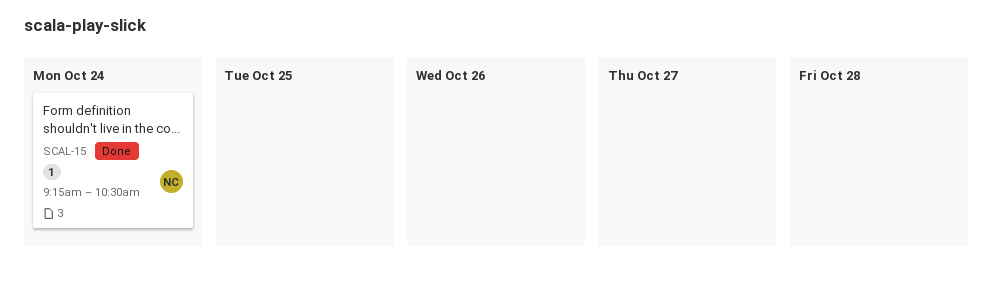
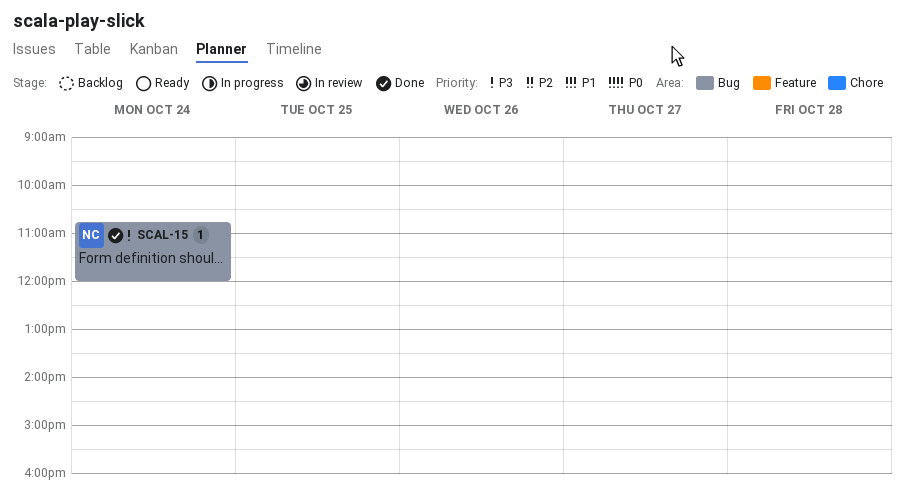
SCAL-15, begins: 09:15 -> 10:45
SCAL-15, ends: 10:30 -> 12:00

